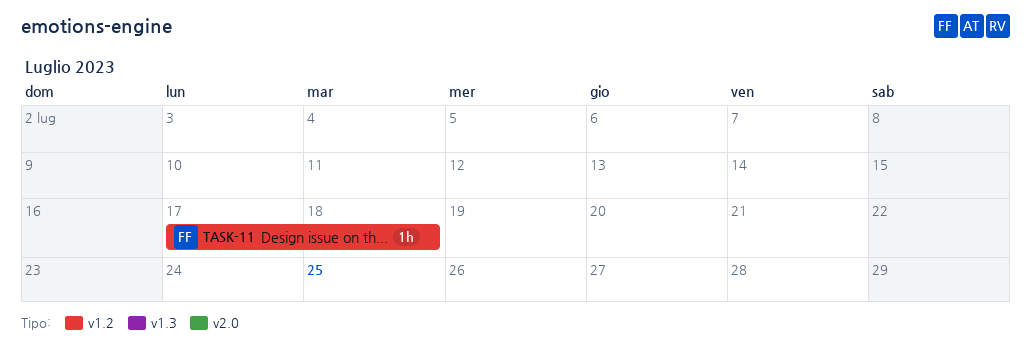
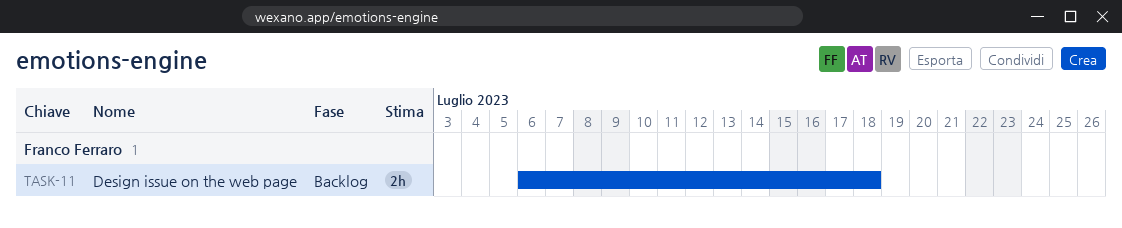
TASK-11, estimate: 1h -> 2h
TASK-11, start: Jul 17 -> Jul 6

